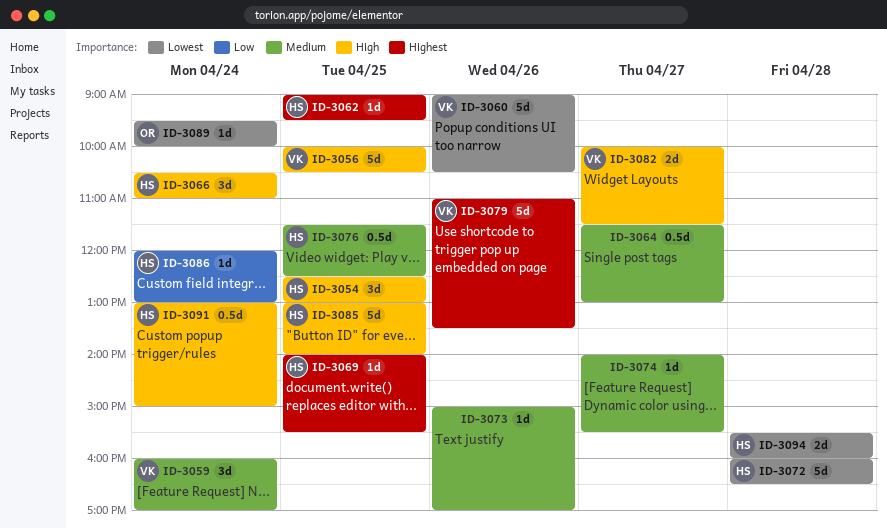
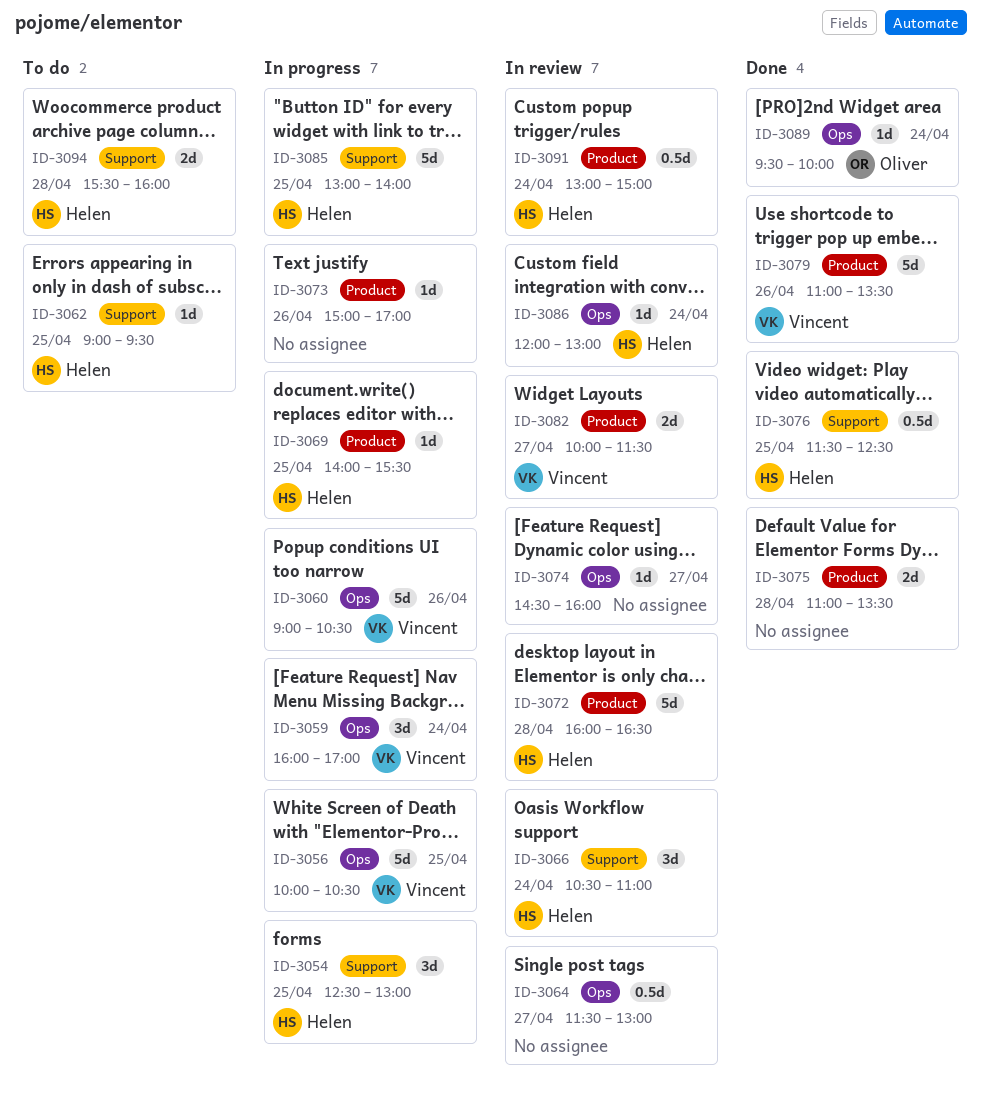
ID-3074, begins: 14:00 -> 14:30
ID-3074, ends: 15:30 -> 16:00
ID-3075: none -> present

